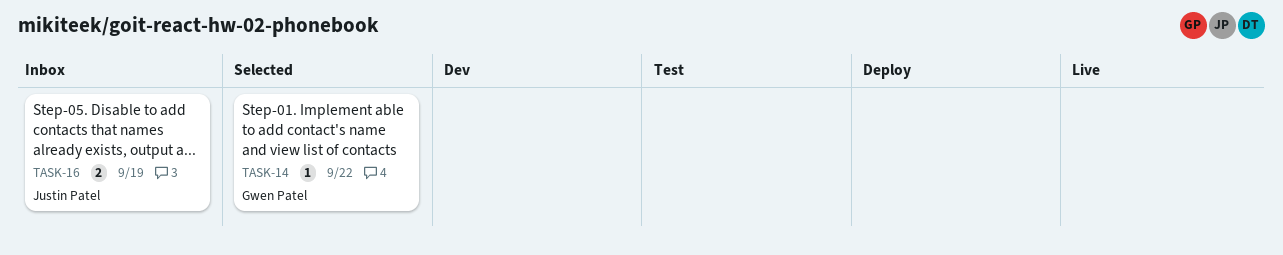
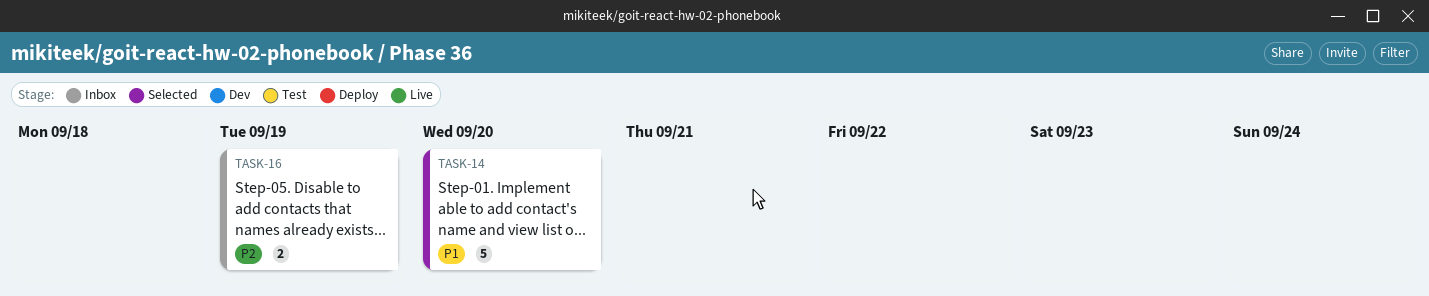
TASK-14, estimate: 1 -> 5
TASK-14, due: Sep 22 -> Sep 20

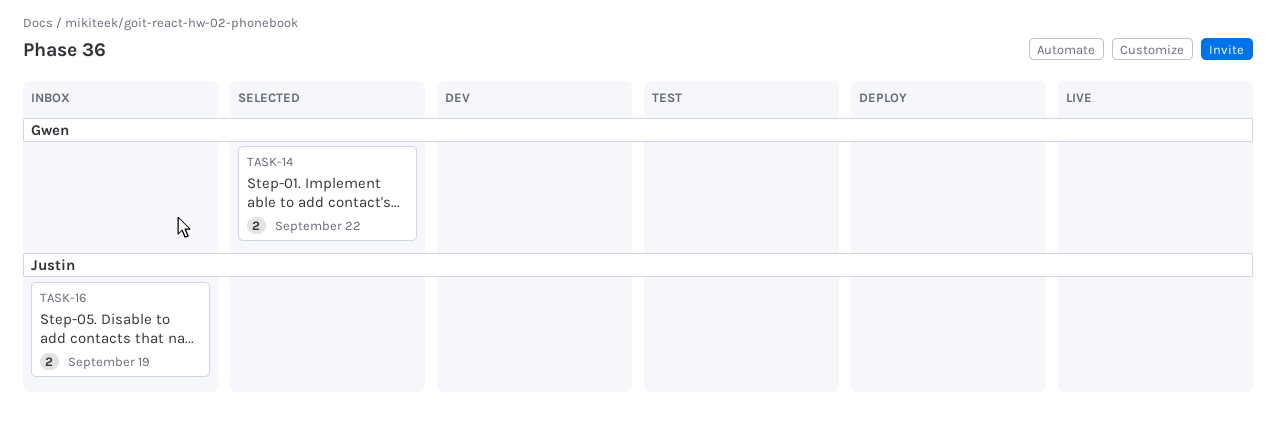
TASK-14, estimate: 5 -> 2
TASK-14, due: Sep 20 -> Sep 22

